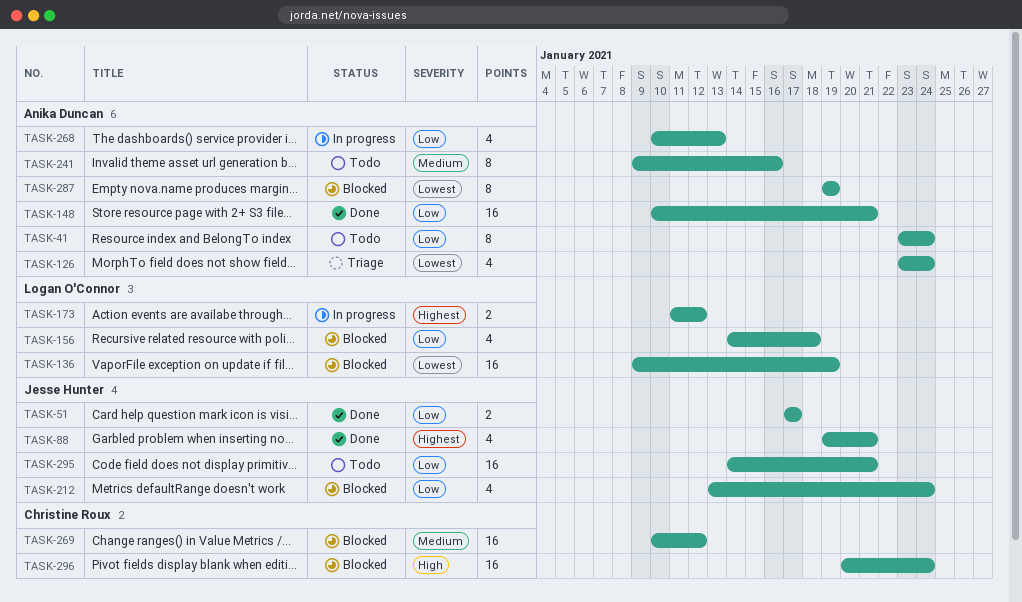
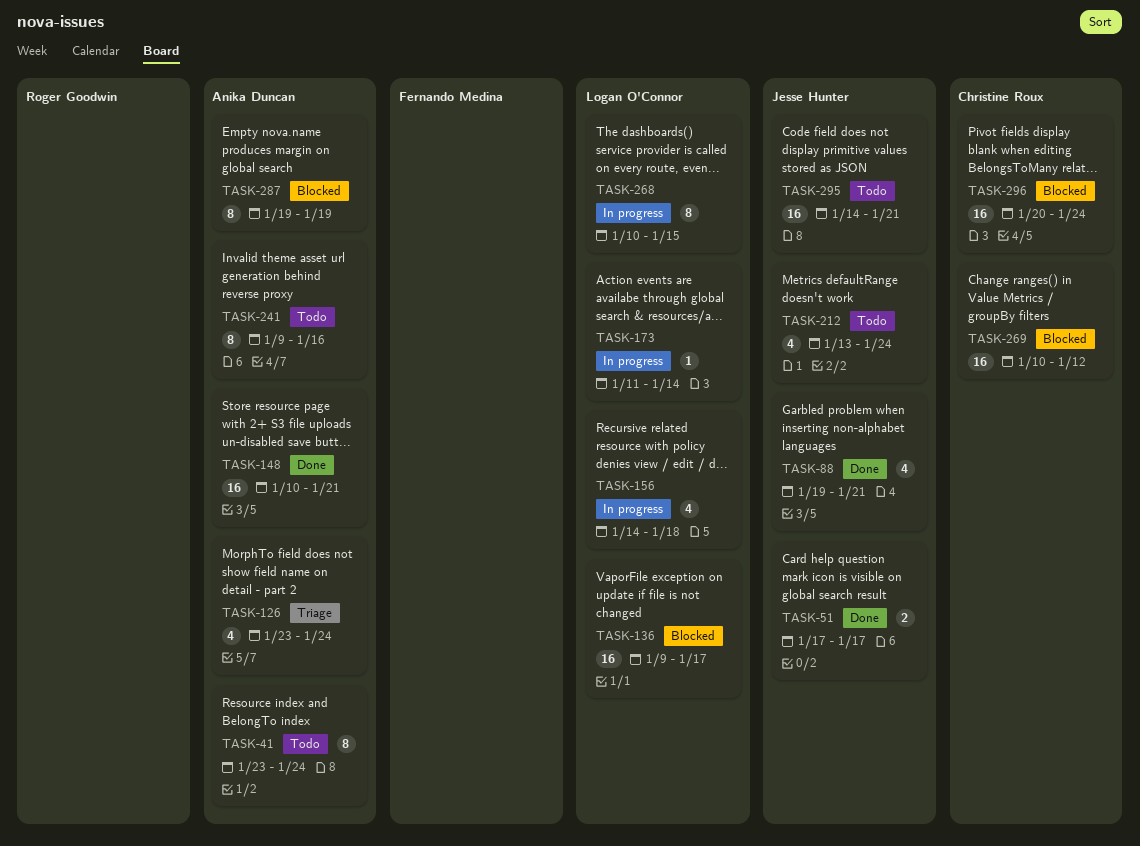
TASK-136, due: Jan 19 -> Jan 17
TASK-156, status: Blocked -> In progress
TASK-173, estimate: 2 -> 1
TASK-173, due: Jan 12 -> Jan 14
TASK-212, status: Blocked -> Todo
TASK-268, owner: Anika Duncan -> Logan O'Connor
TASK-268, estimate: 4 -> 8
TASK-268, due: Jan 13 -> Jan 15

